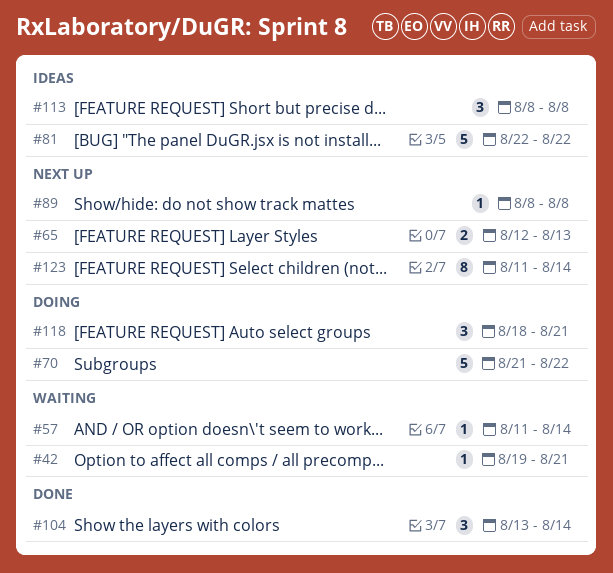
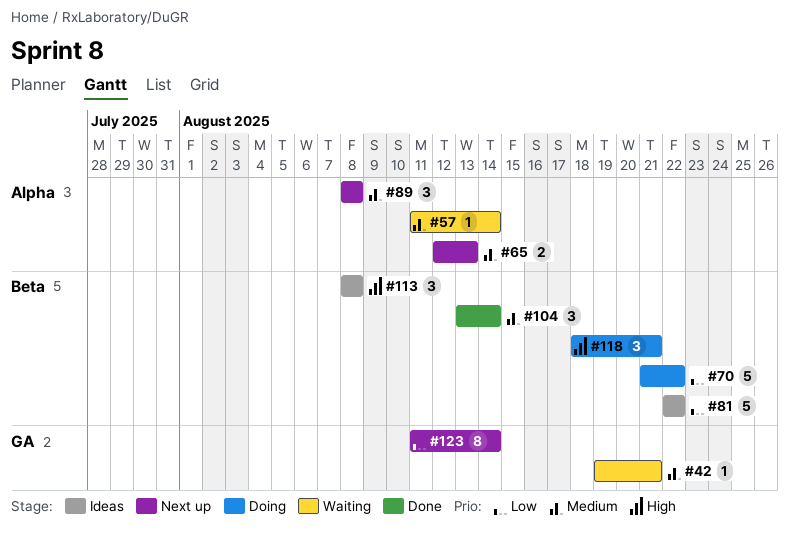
#89, estimate: 1 -> 3

